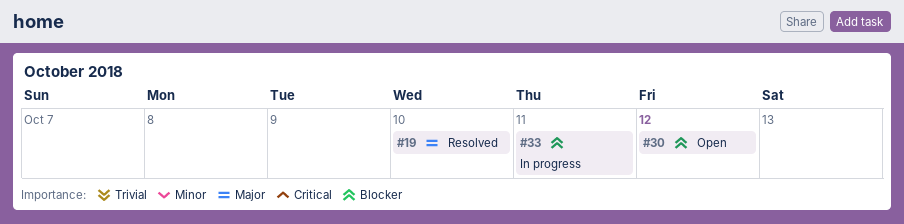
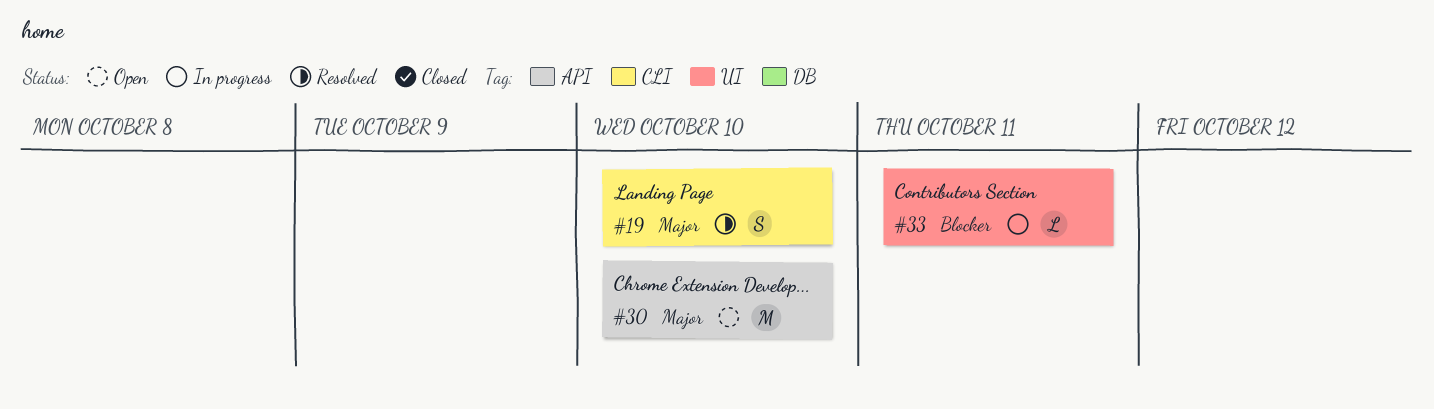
#30, priority: Blocker -> Major
#30, due: Oct 12 -> Oct 10

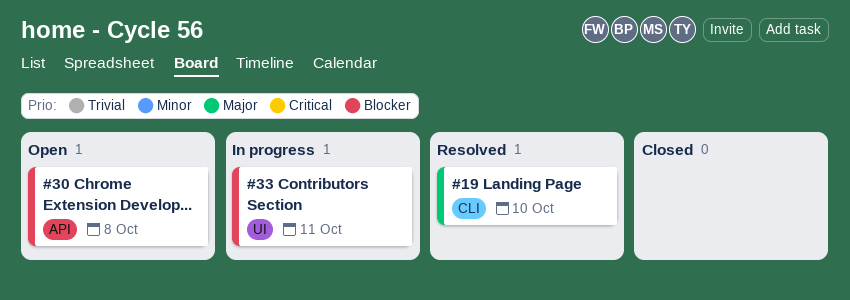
#30, priority: Major -> Blocker
#30, due: Oct 10 -> Oct 8

